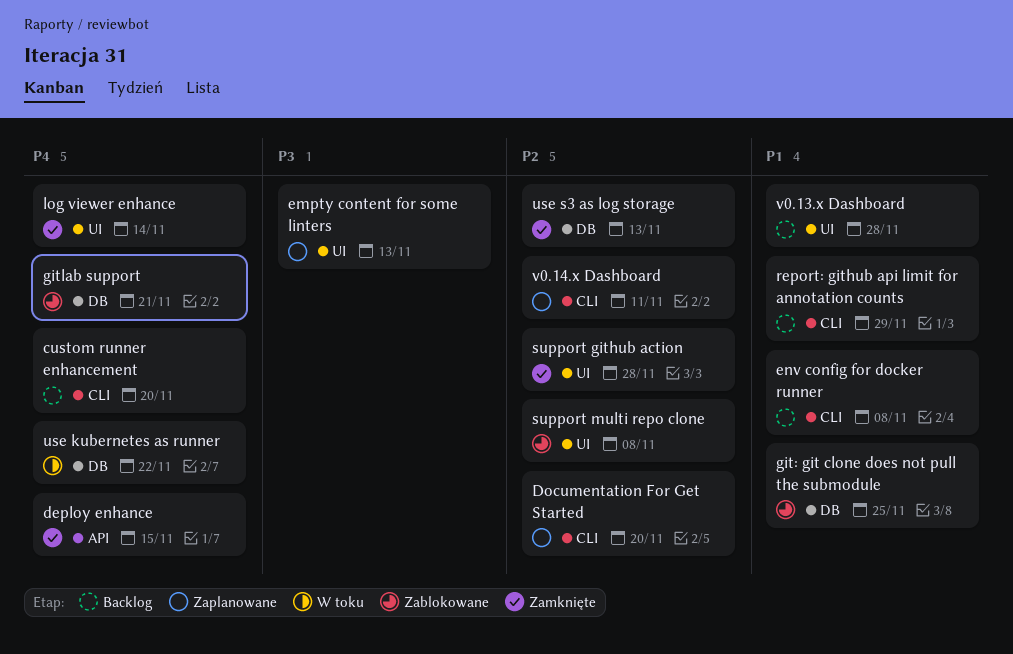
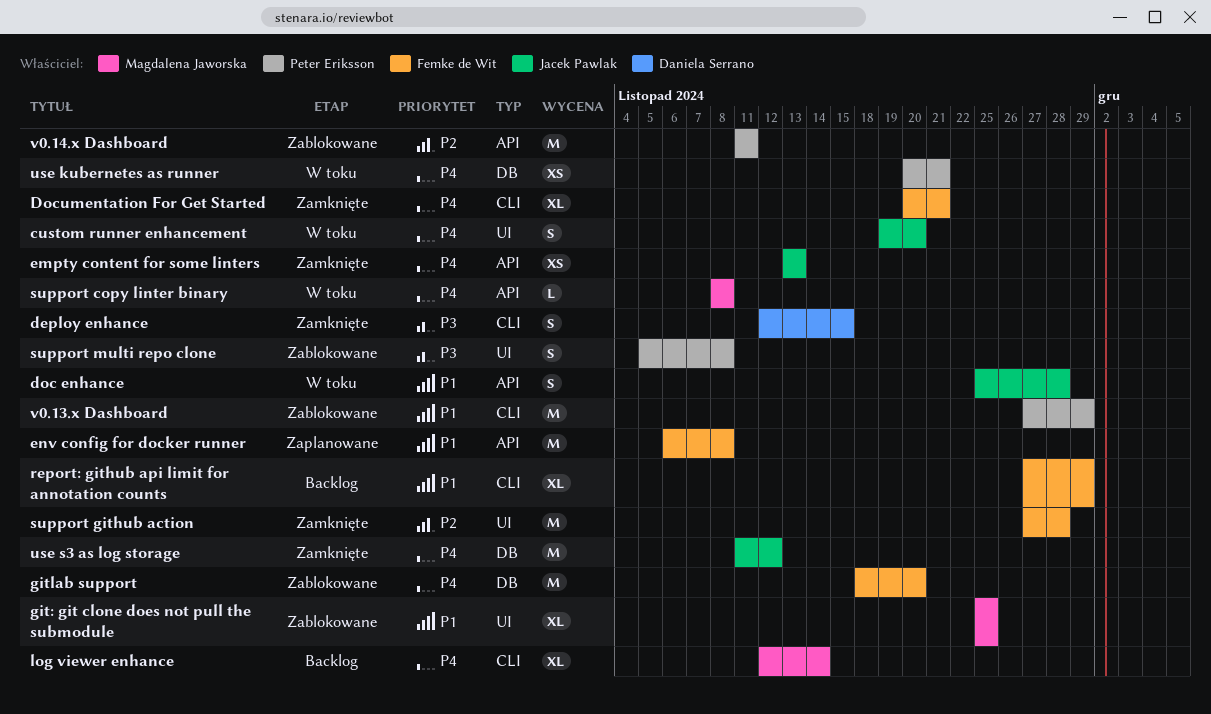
custom runner enhancement, status: Backlog -> W toku
custom runner enhancement, label: CLI -> UI
deploy enhance, priority: P4 -> P3
deploy enhance, label: API -> CLI
doc enhance: none -> present
Documentation For Get Started, status: Zaplanowane -> Zamknięte
Documentation For Get Started, priority: P2 -> P4
Documentation For Get Started, due: Nov 20 -> Nov 21
empty content for some linters, status: Zaplanowane -> Zamknięte
empty content for some linters, priority: P3 -> P4
empty content for some linters, label: UI -> API
env config for docker runner, status: Backlog -> Zaplanowane
env config for docker runner, label: CLI -> API
git: git clone does not pull the submodule, label: DB -> UI
gitlab support, due: Nov 21 -> Nov 20
log viewer enhance, status: Zamknięte -> Backlog
log viewer enhance, label: UI -> CLI
support copy linter binary: none -> present
support multi repo clone, priority: P2 -> P3
use kubernetes as runner, due: Nov 22 -> Nov 21
use s3 as log storage, priority: P2 -> P4
use s3 as log storage, due: Nov 13 -> Nov 12
v0.13.x Dashboard, status: Backlog -> Zablokowane
v0.13.x Dashboard, label: UI -> CLI
v0.13.x Dashboard, due: Nov 28 -> Nov 29
v0.14.x Dashboard, status: Zaplanowane -> Zablokowane
v0.14.x Dashboard, label: CLI -> API

